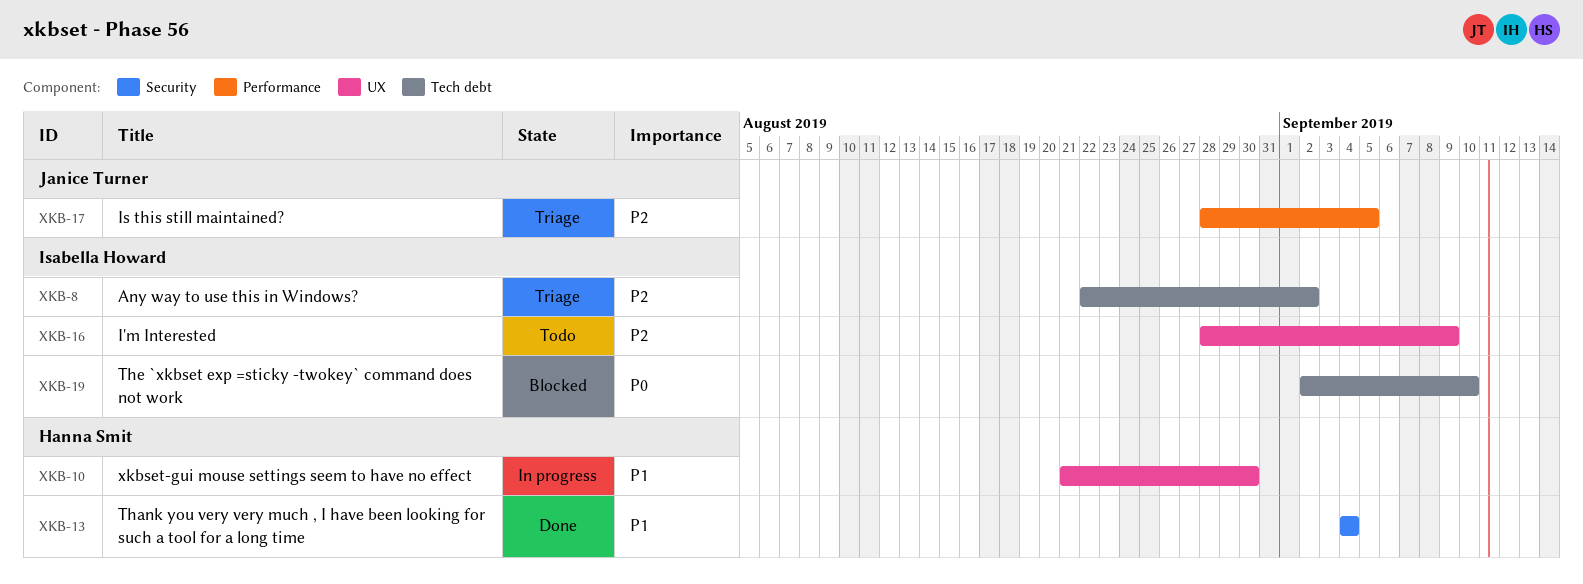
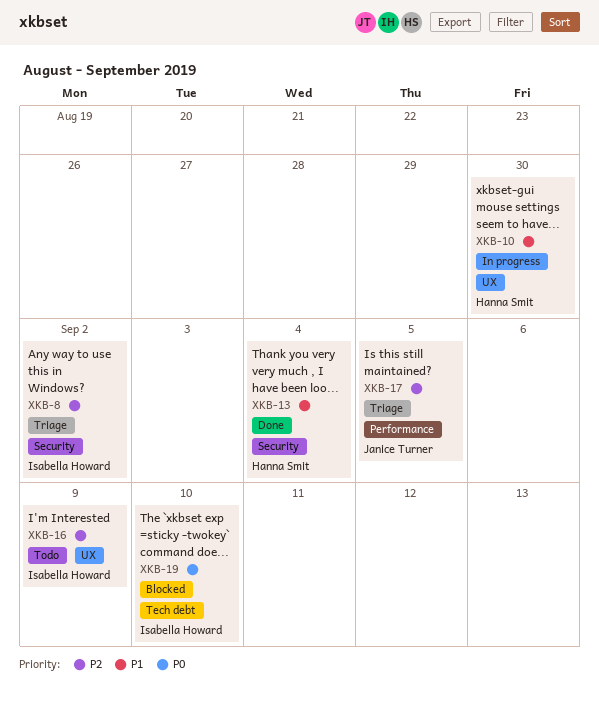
XKB-8, label: Tech debt -> Security

